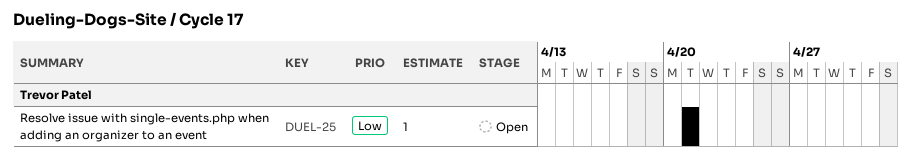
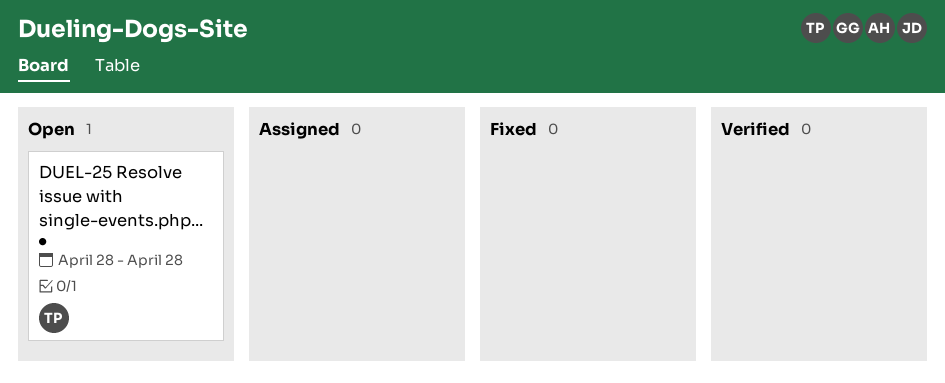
DUEL-25, start: Apr 21 -> Apr 28
DUEL-25, due: Apr 21 -> Apr 28

